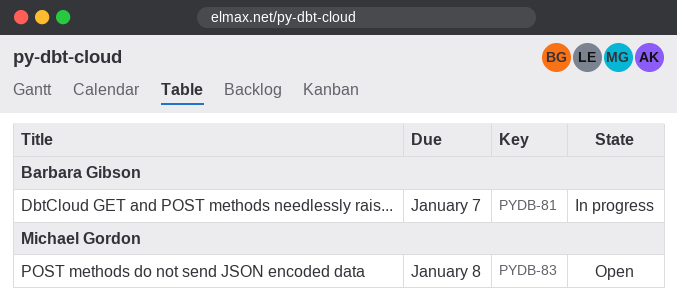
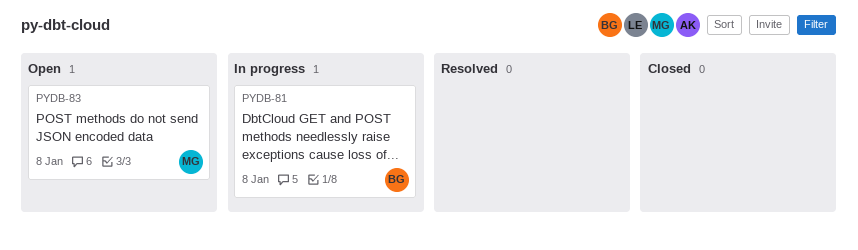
PYDB-81, due: Jan 7 -> Jan 8

